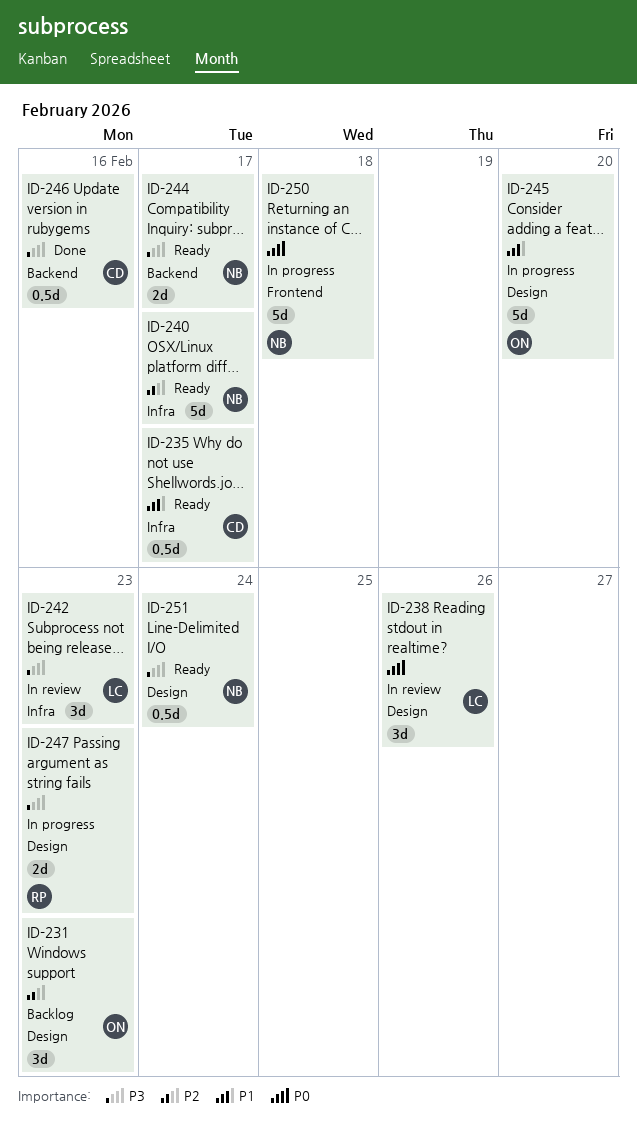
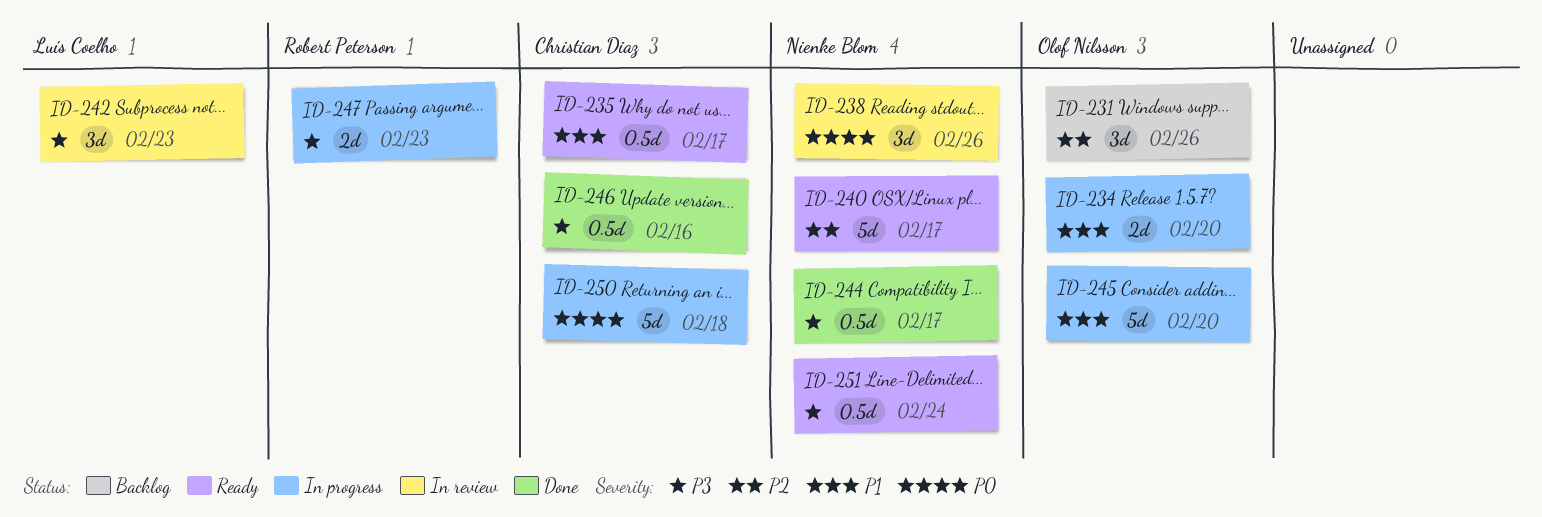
ID-231, due: Feb 23 -> Feb 26
ID-234: none -> present
ID-238, owner: Luís Coelho -> Nienke Blom
ID-244, status: Ready -> Done
ID-244, estimate: 2d -> 0.5d
ID-250, owner: Nienke Blom -> Christian Diaz

